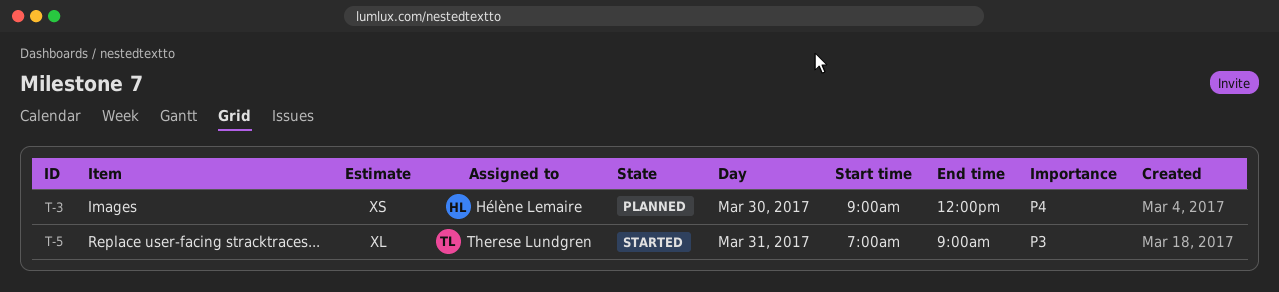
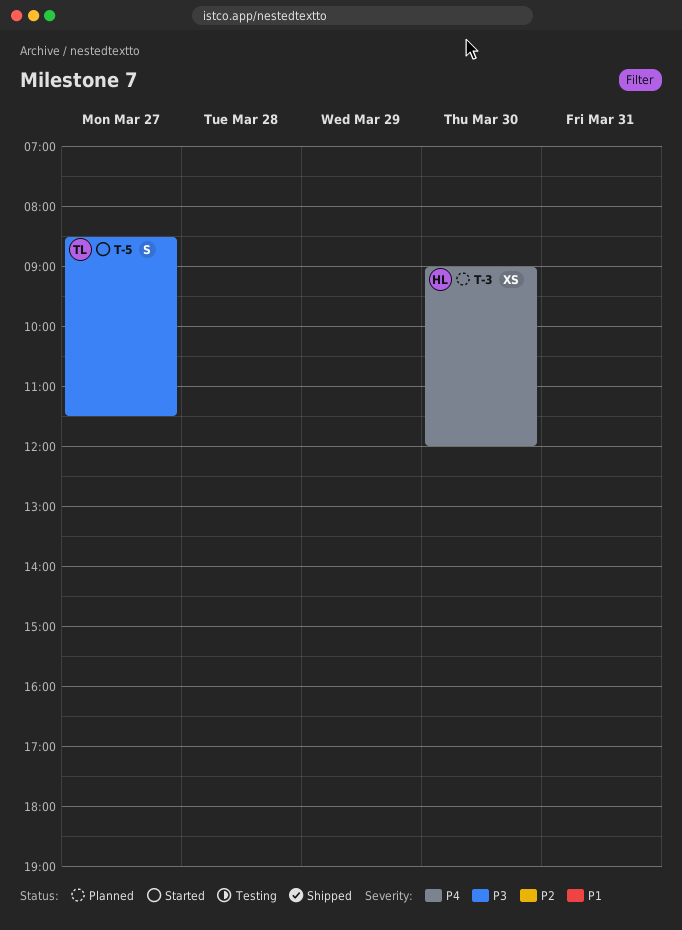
T-5, estimate: XL -> S
T-5, day: Mar 31 -> Mar 27
T-5, begins: 07:00 -> 08:30
T-5, ends: 09:00 -> 11:30

